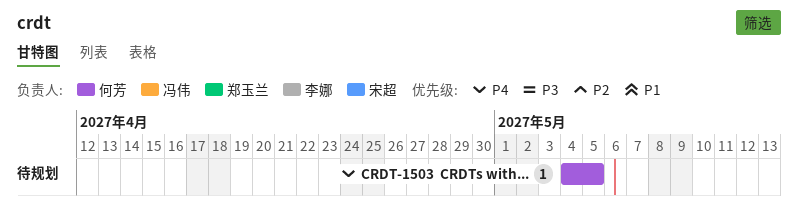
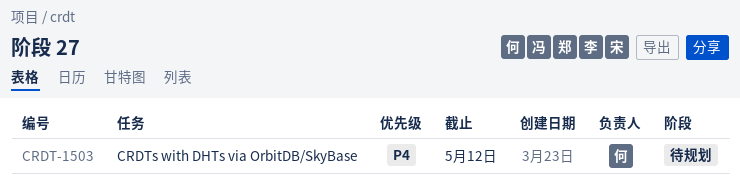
CRDT-1503, due: May 5 -> May 12

